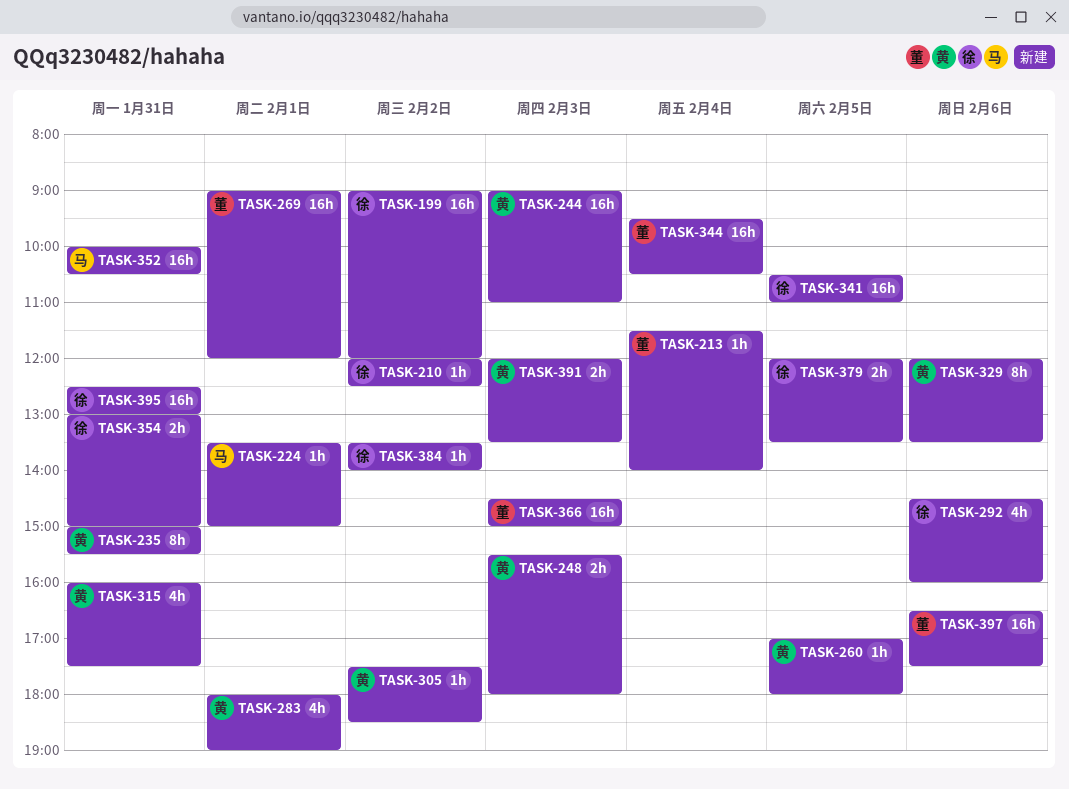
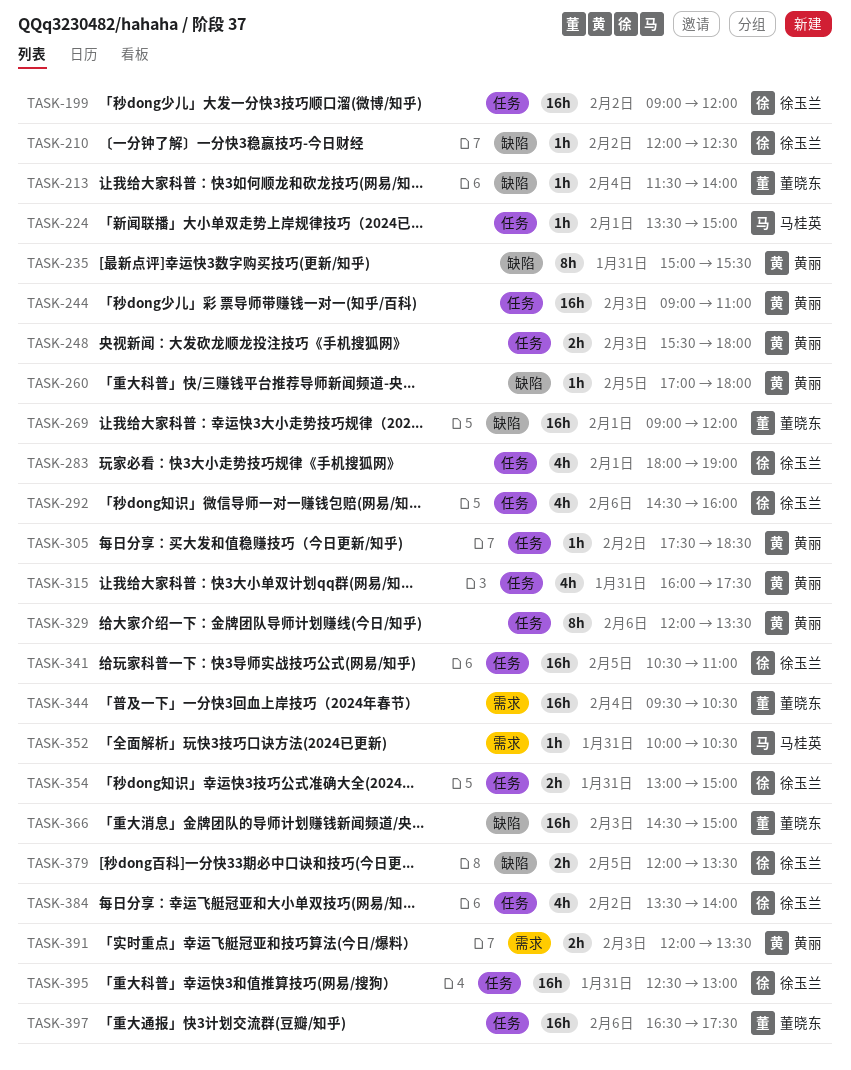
TASK-283, owner: 黄丽 -> 徐玉兰
TASK-352, estimate: 16h -> 1h
TASK-384, estimate: 1h -> 4h

